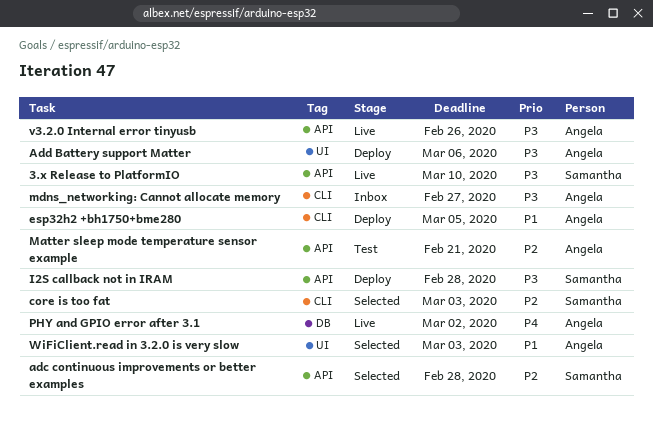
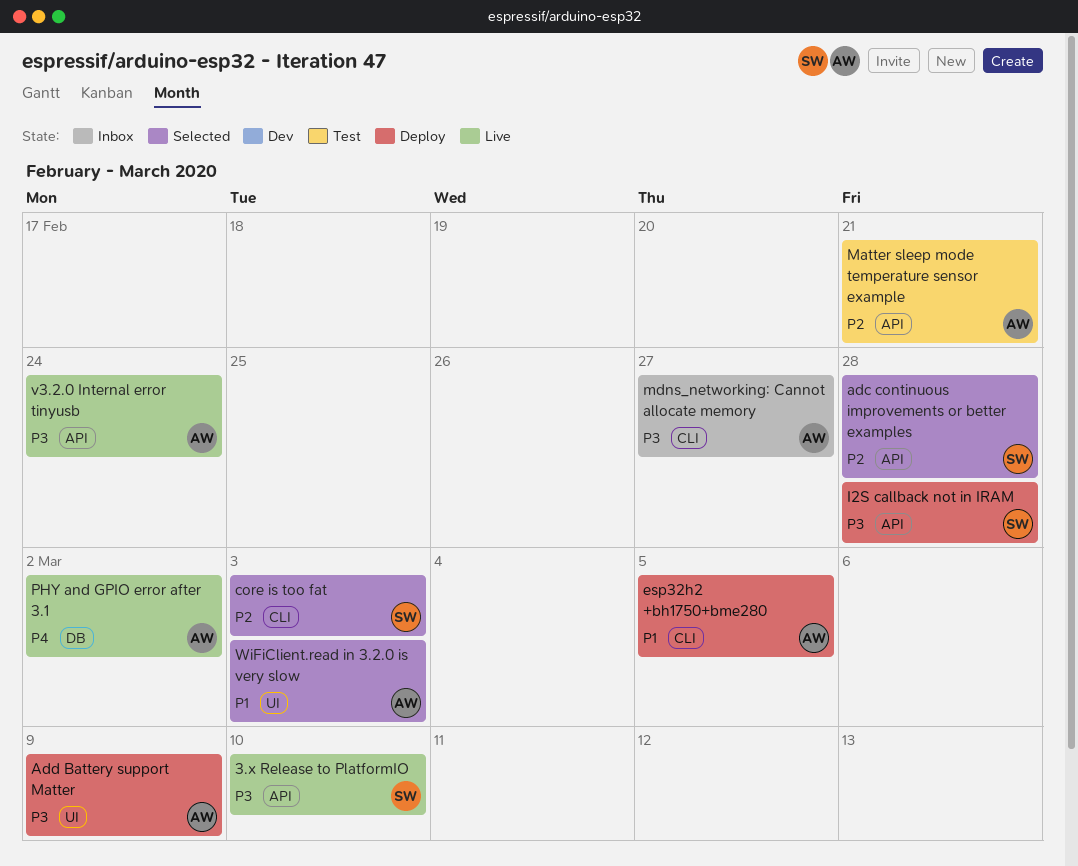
Add Battery support Matter, due: Mar 6 -> Mar 9
v3.2.0 Internal error tinyusb, due: Feb 26 -> Feb 24

